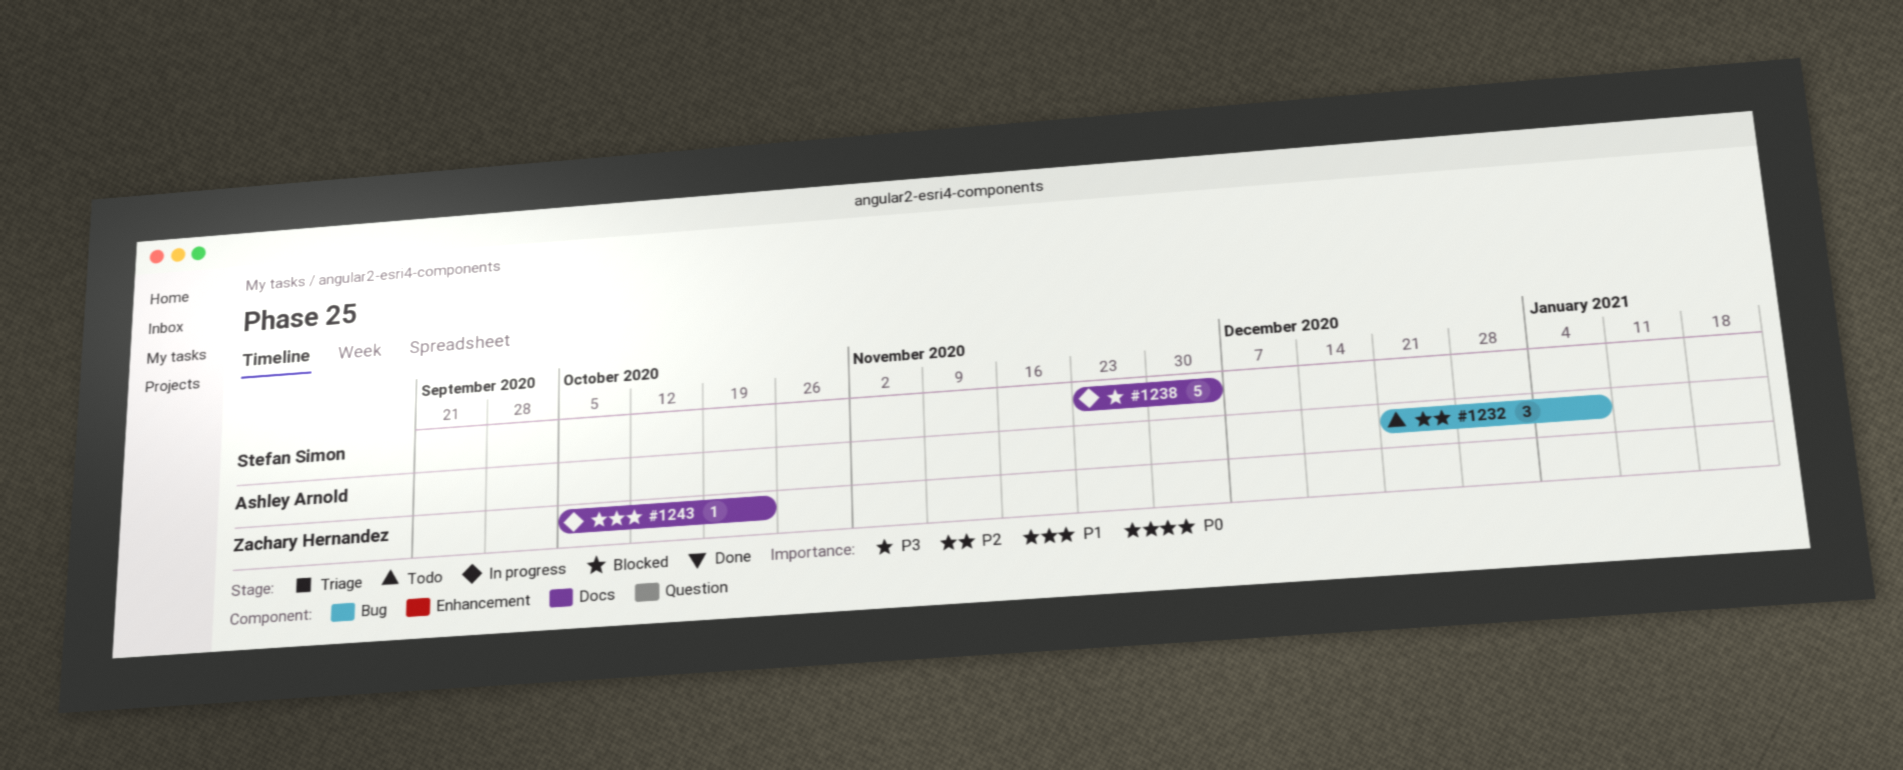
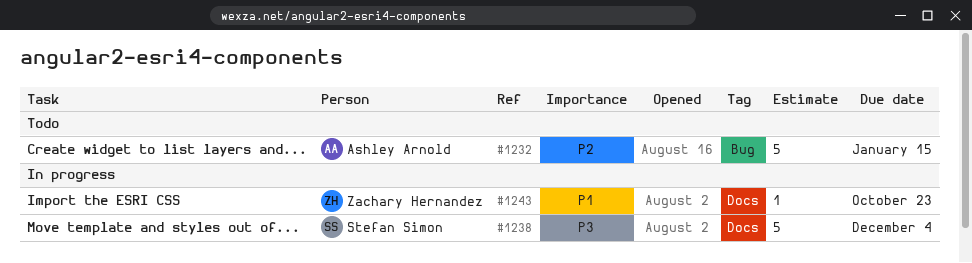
#1232, estimate: 3 -> 5
#1232, due: Jan 8 -> Jan 15

